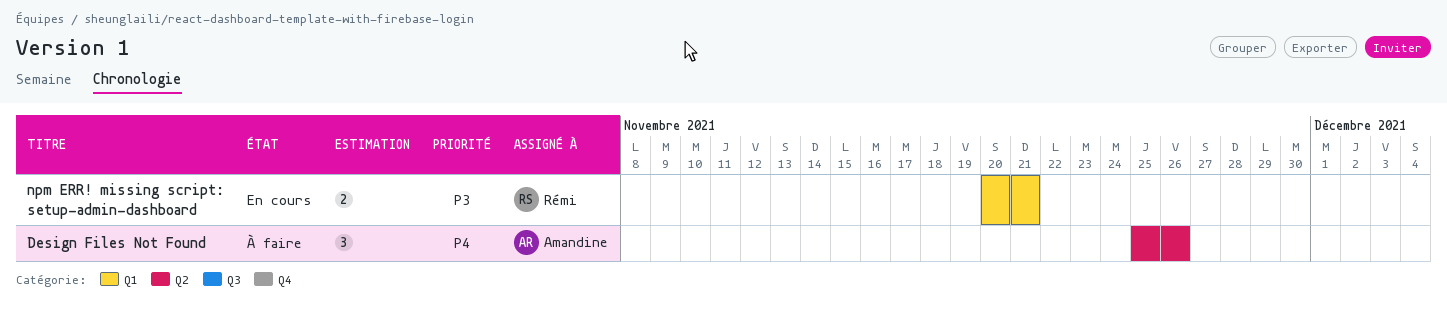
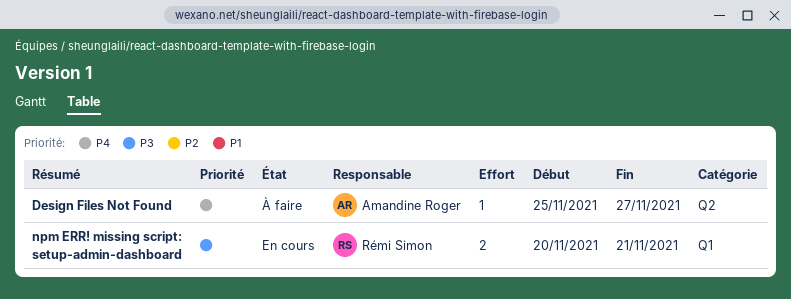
Design Files Not Found, estimate: 3 -> 1
Design Files Not Found, due: Nov 26 -> Nov 27

